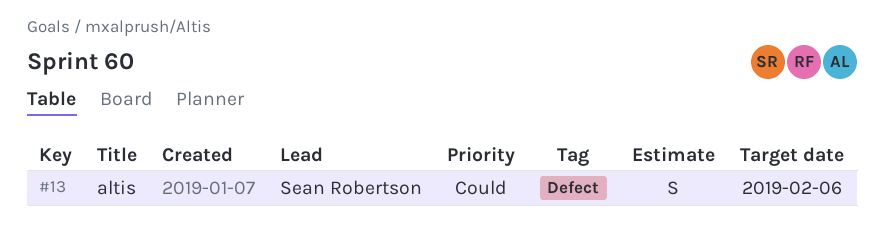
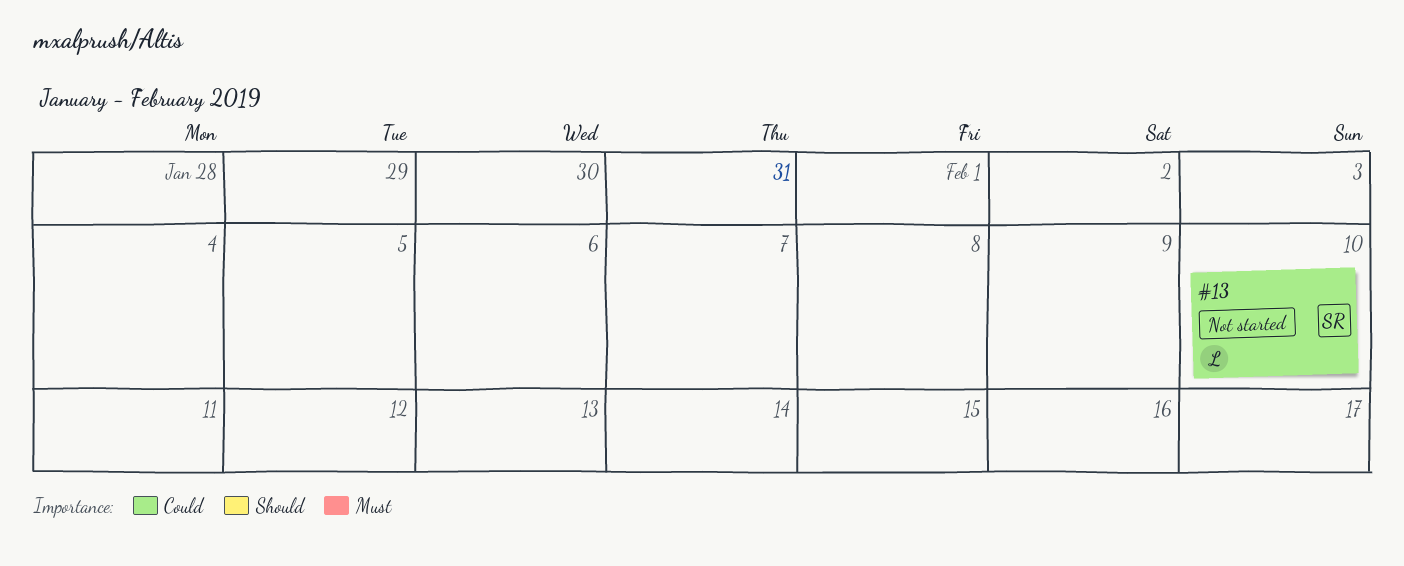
#13, estimate: S -> L
#13, due: Feb 6 -> Feb 10

